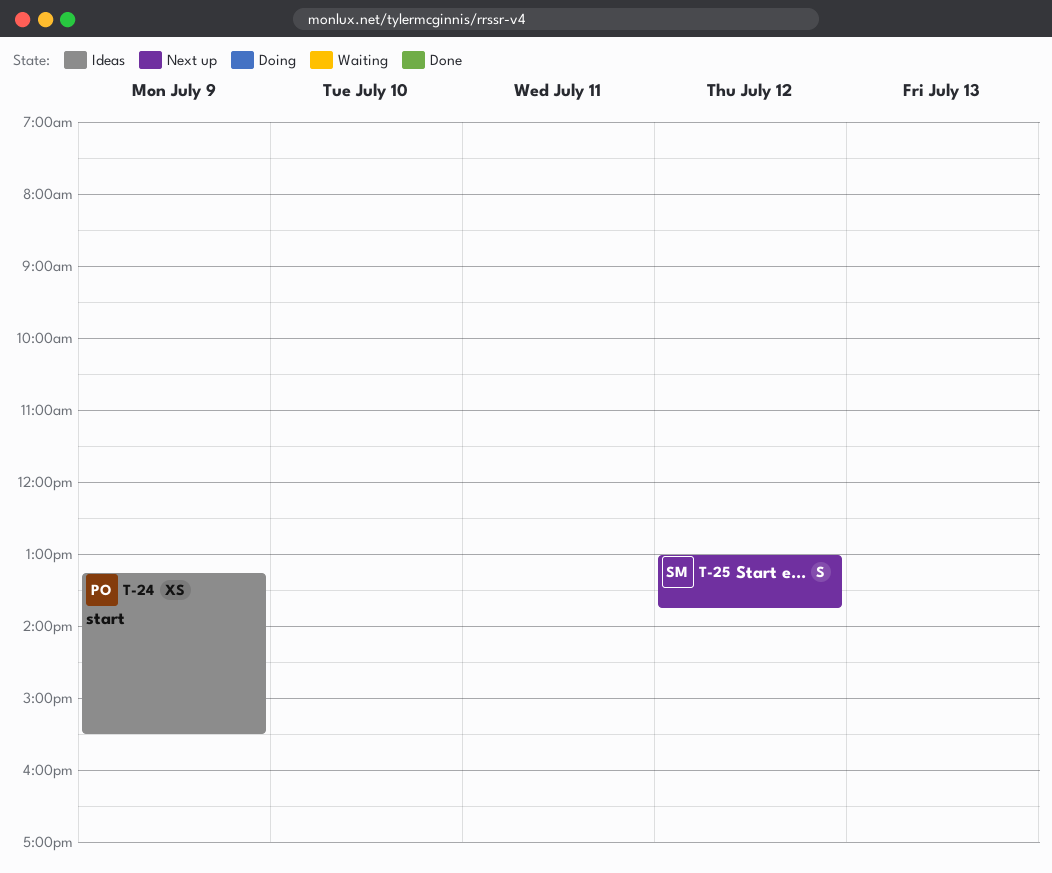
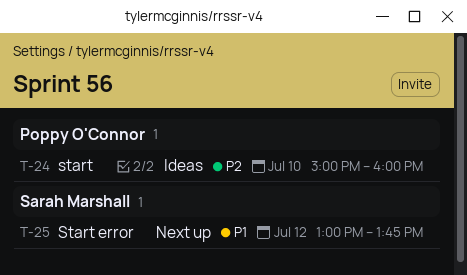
T-24, day: Jul 9 -> Jul 10
T-24, begins: 13:15 -> 15:00
T-24, ends: 15:30 -> 16:00

